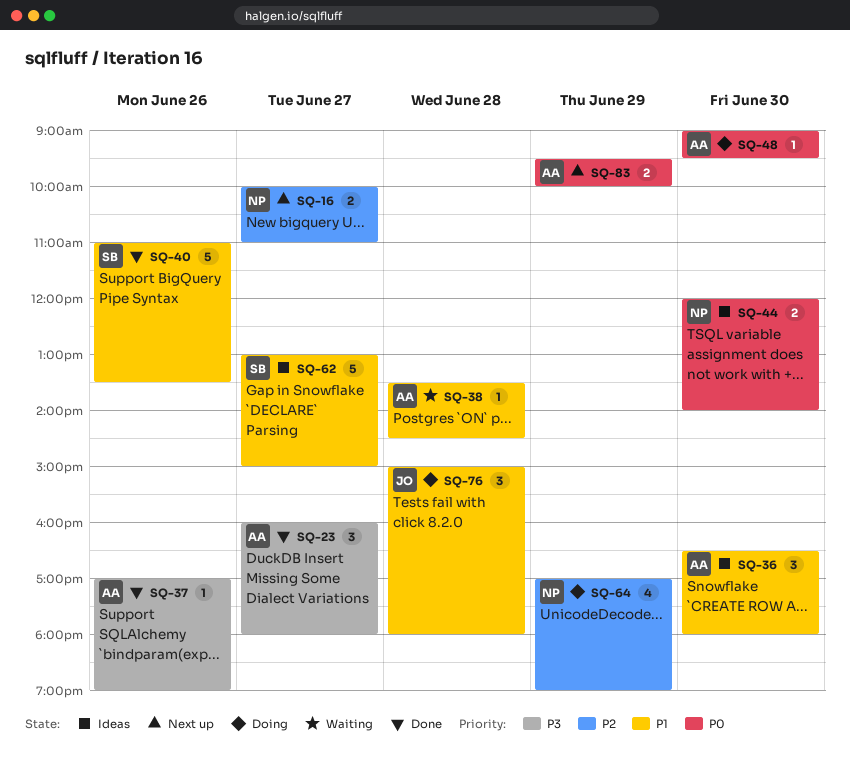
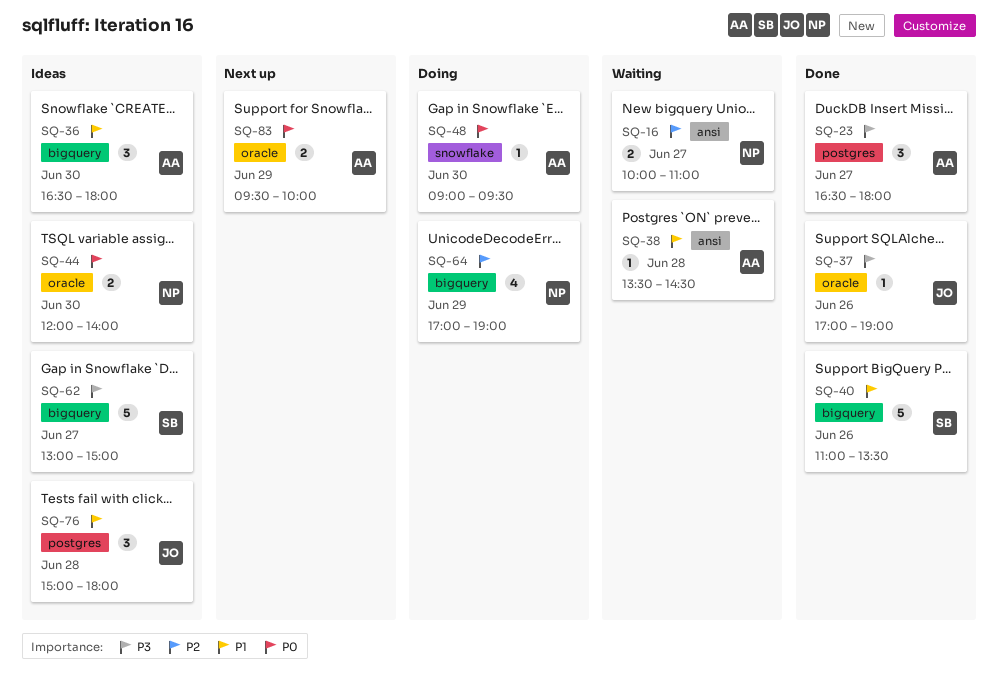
SQ-16, status: Next up -> Waiting
SQ-23, begins: 16:00 -> 16:30
SQ-37, owner: AA -> JO
SQ-62, priority: P1 -> P3
SQ-76, status: Doing -> Ideas

